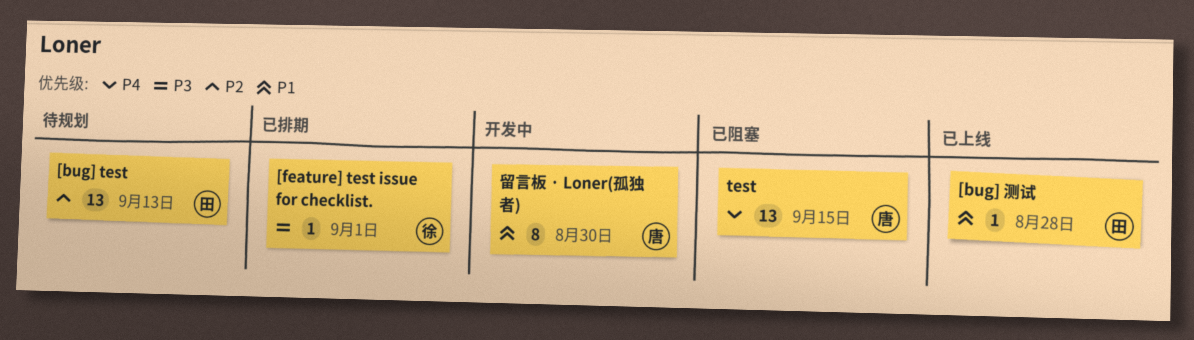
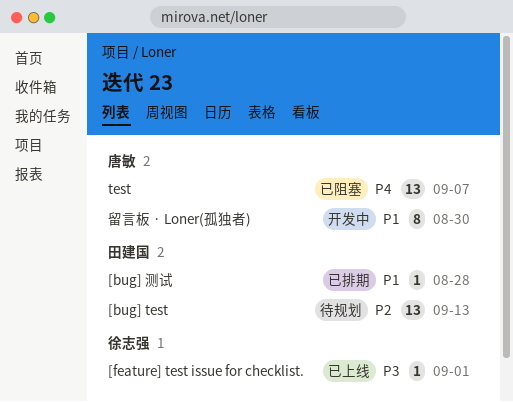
[bug] 测试, status: 已上线 -> 已排期
[feature] test issue for checklist., status: 已排期 -> 已上线
test, due: Sep 15 -> Sep 7

